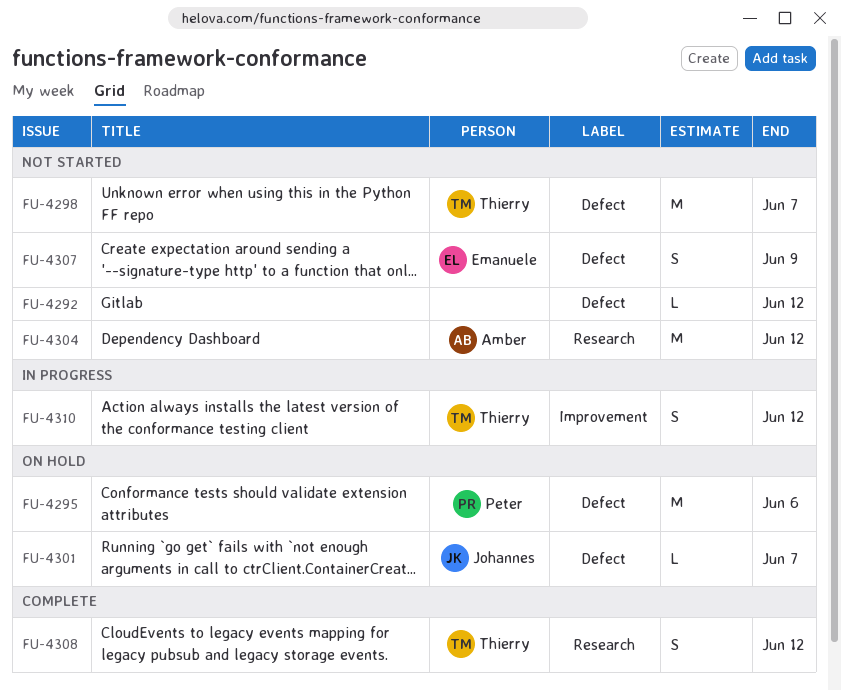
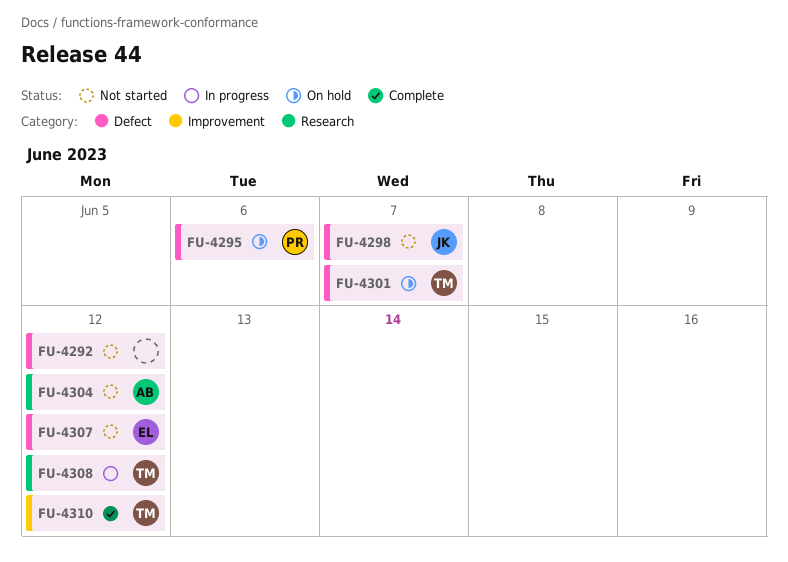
FU-4298, owner: Thierry -> Johannes
FU-4301, owner: Johannes -> Thierry
FU-4307, due: Jun 9 -> Jun 12
FU-4308, status: Complete -> In progress
FU-4310, status: In progress -> Complete

